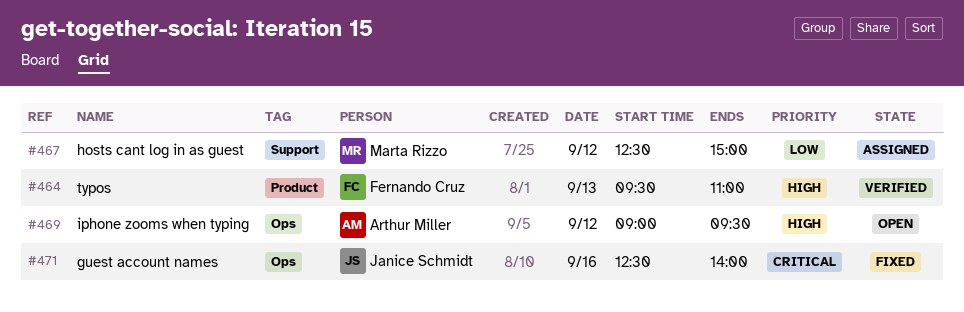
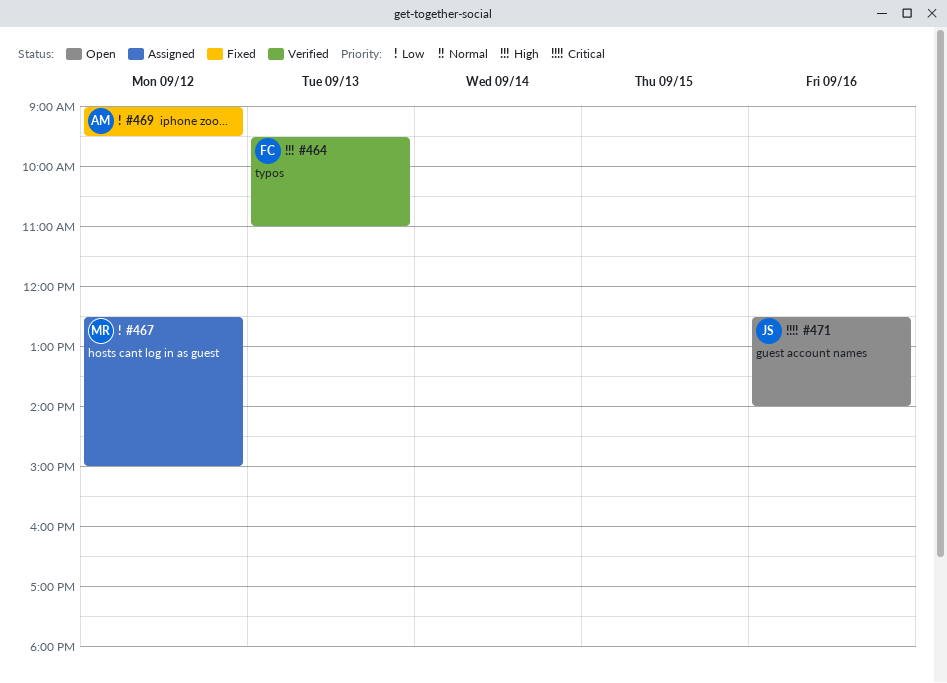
#469, status: Open -> Fixed
#469, priority: High -> Low
#471, status: Fixed -> Open

